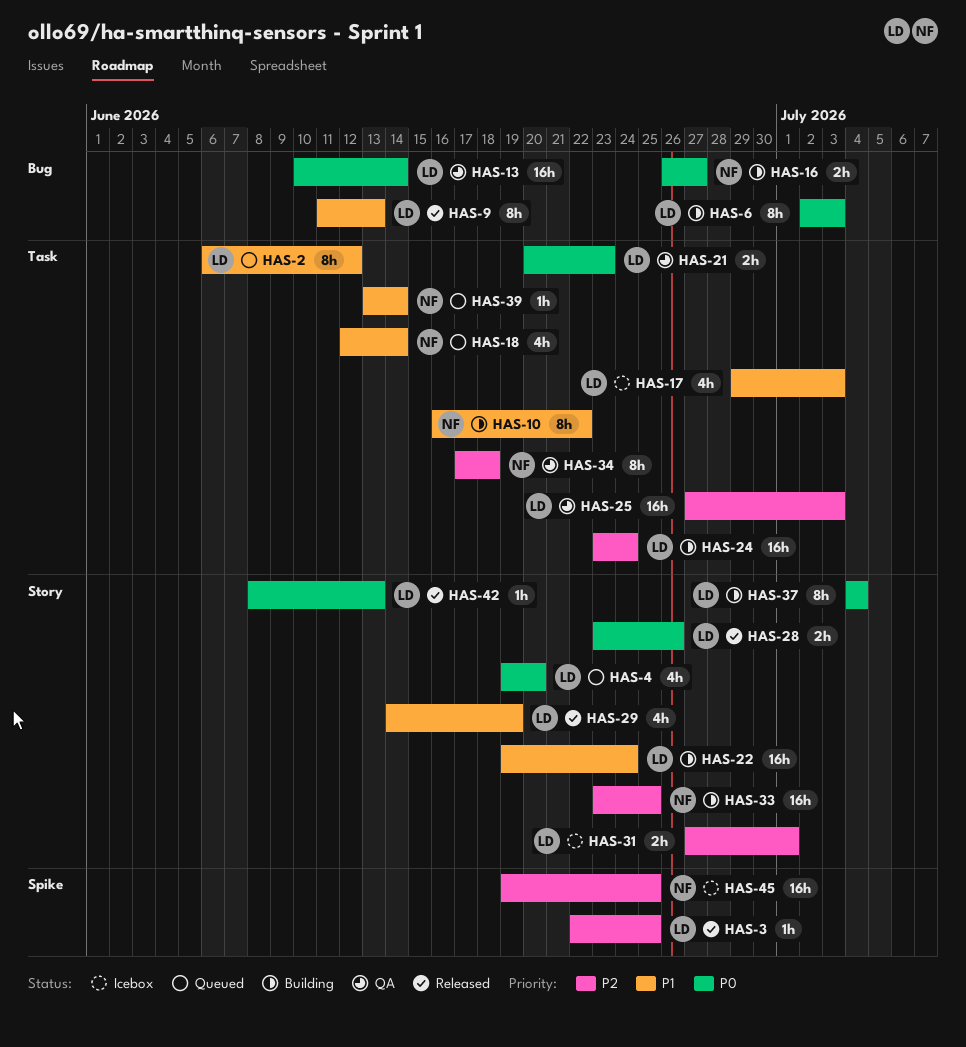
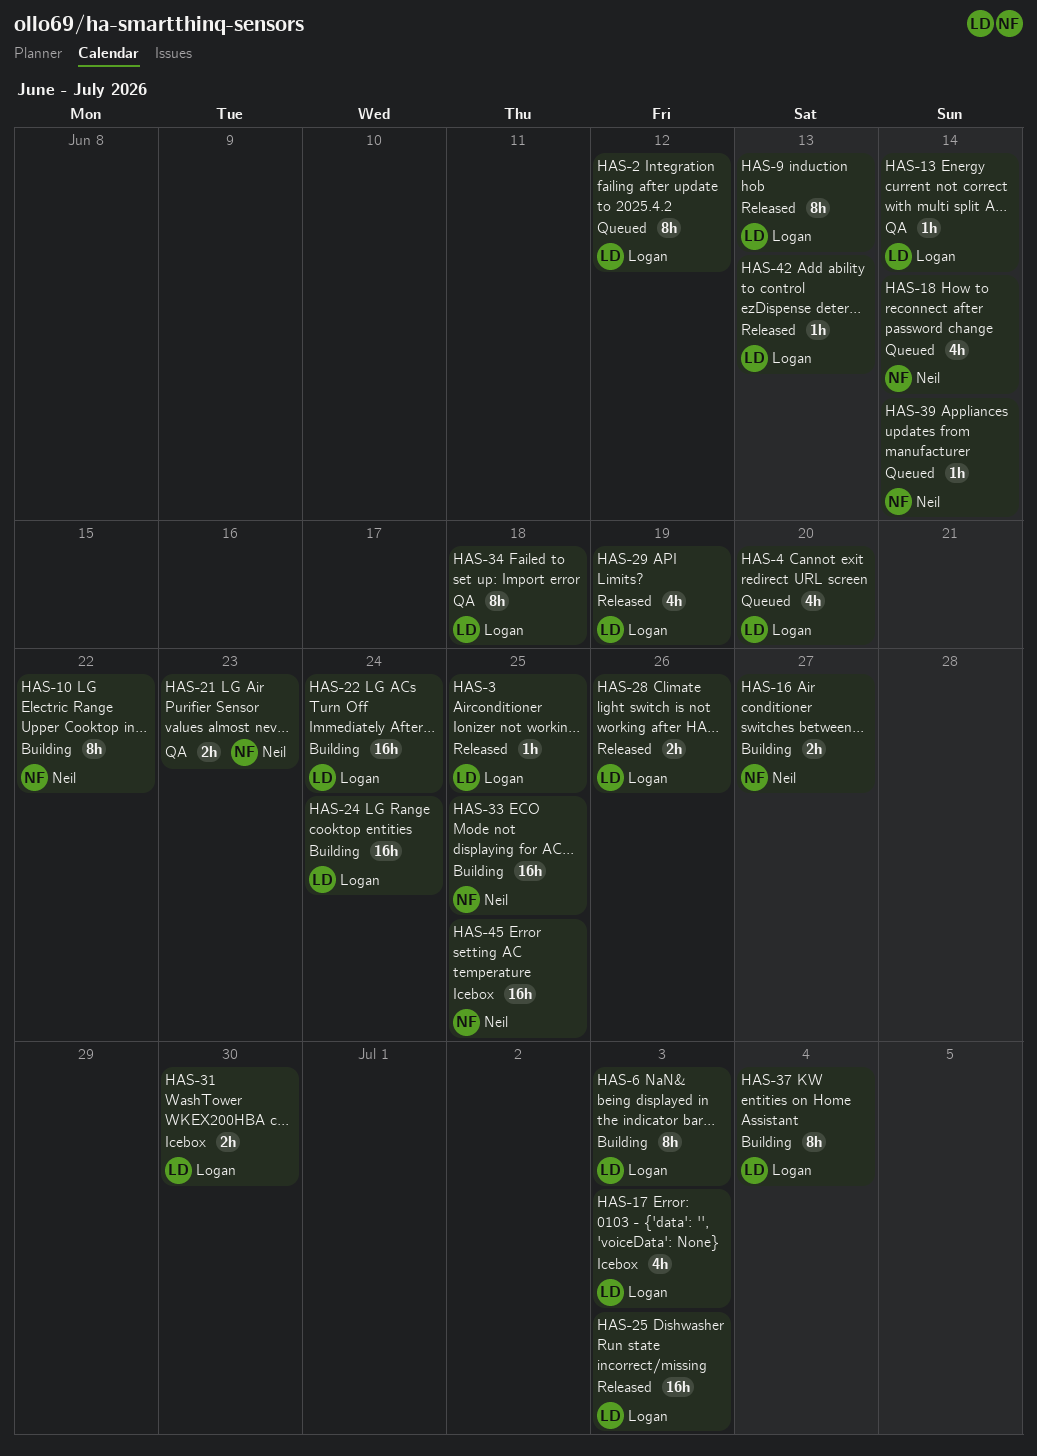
HAS-13, estimate: 16h -> 1h
HAS-21, owner: Logan -> Neil
HAS-25, status: QA -> Released
HAS-31, due: Jul 1 -> Jun 30
HAS-34, owner: Neil -> Logan

